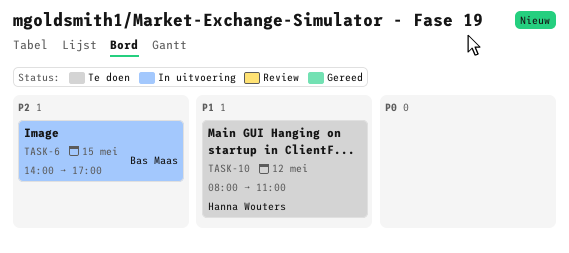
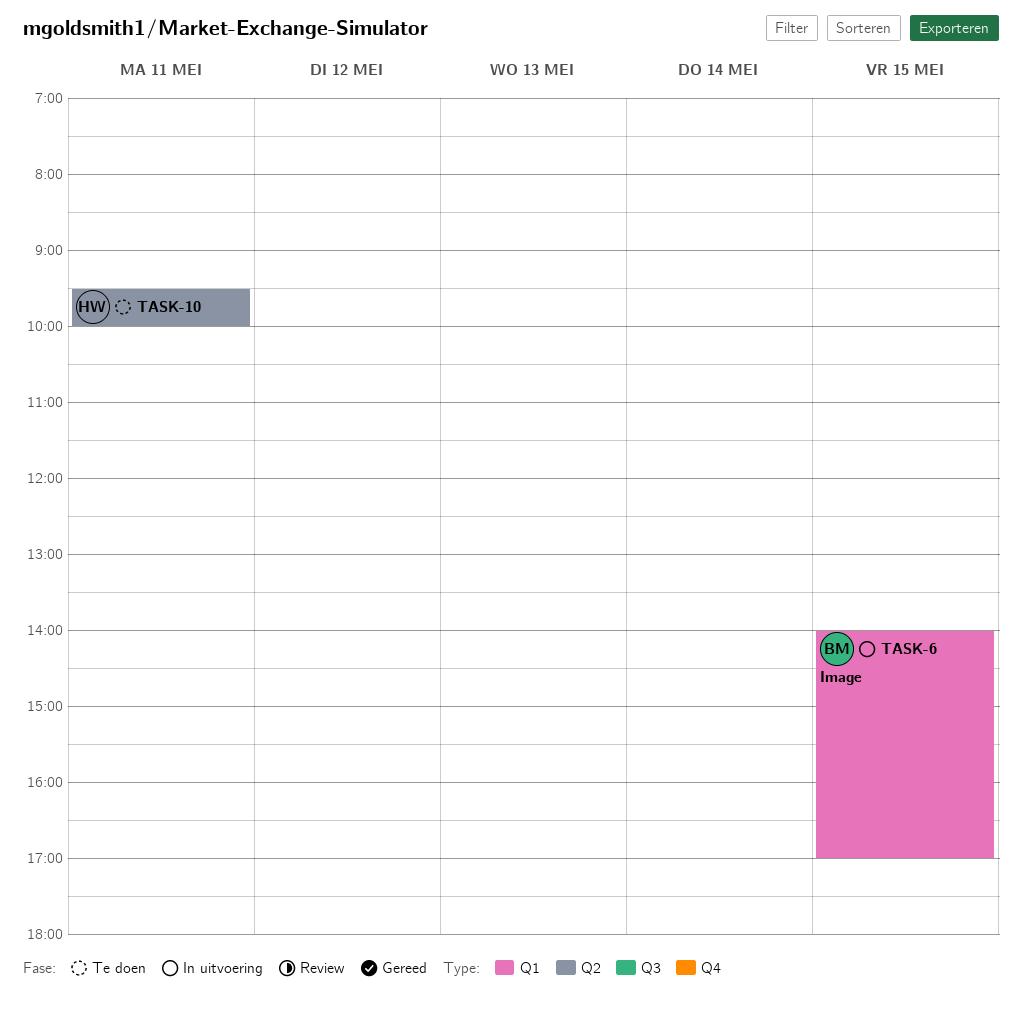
TASK-10, day: May 12 -> May 11
TASK-10, begins: 08:00 -> 09:30
TASK-10, ends: 11:00 -> 10:00

